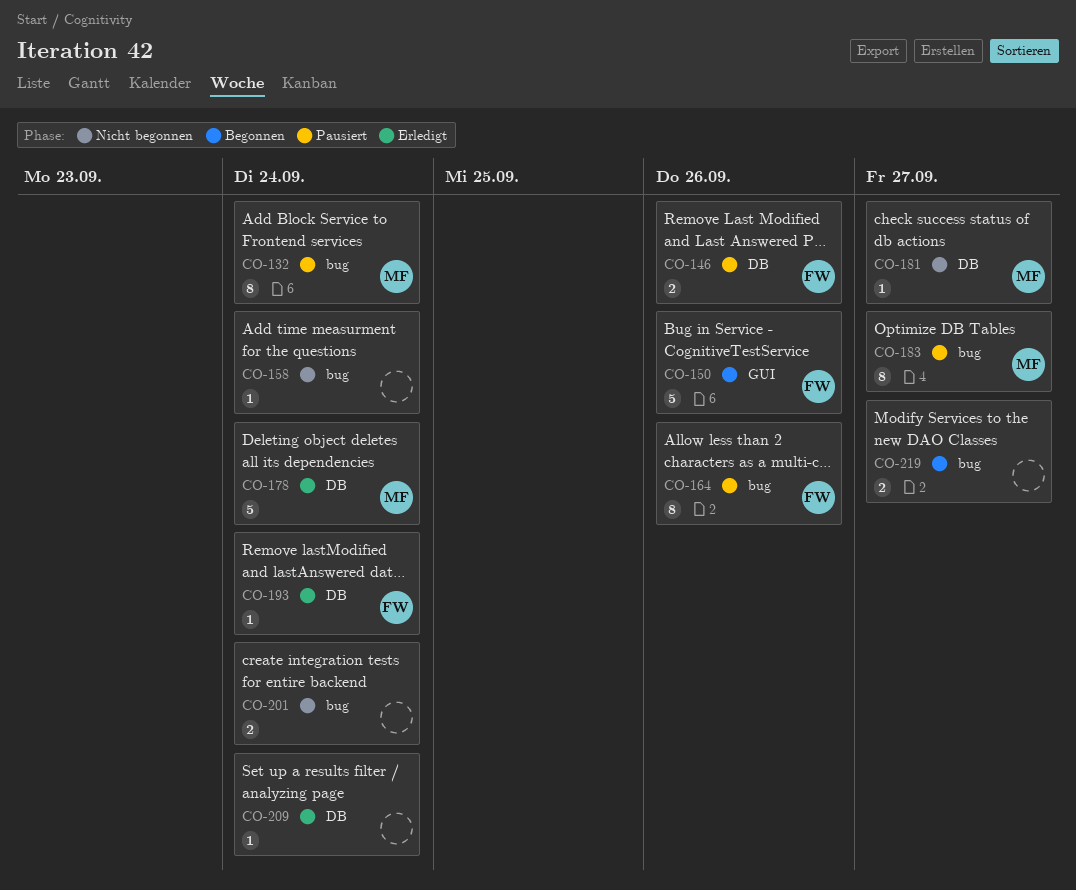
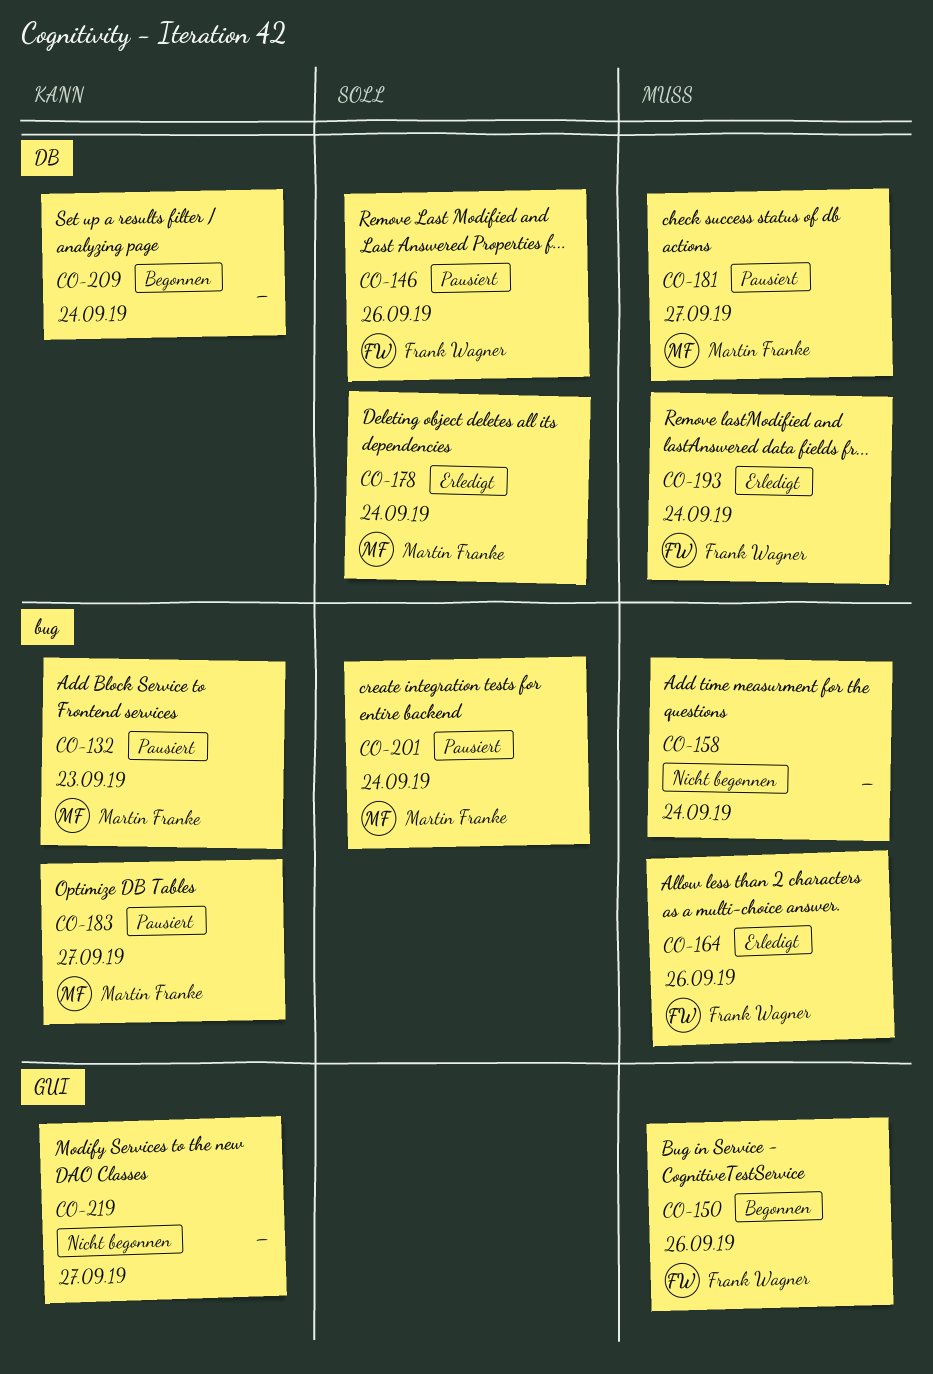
CO-132, due: Sep 24 -> Sep 23
CO-164, status: Pausiert -> Erledigt
CO-181, status: Nicht begonnen -> Pausiert
CO-201, status: Nicht begonnen -> Pausiert
CO-201, owner: none -> Martin Franke
CO-209, status: Erledigt -> Begonnen
CO-219, status: Begonnen -> Nicht begonnen
CO-219, label: bug -> GUI

